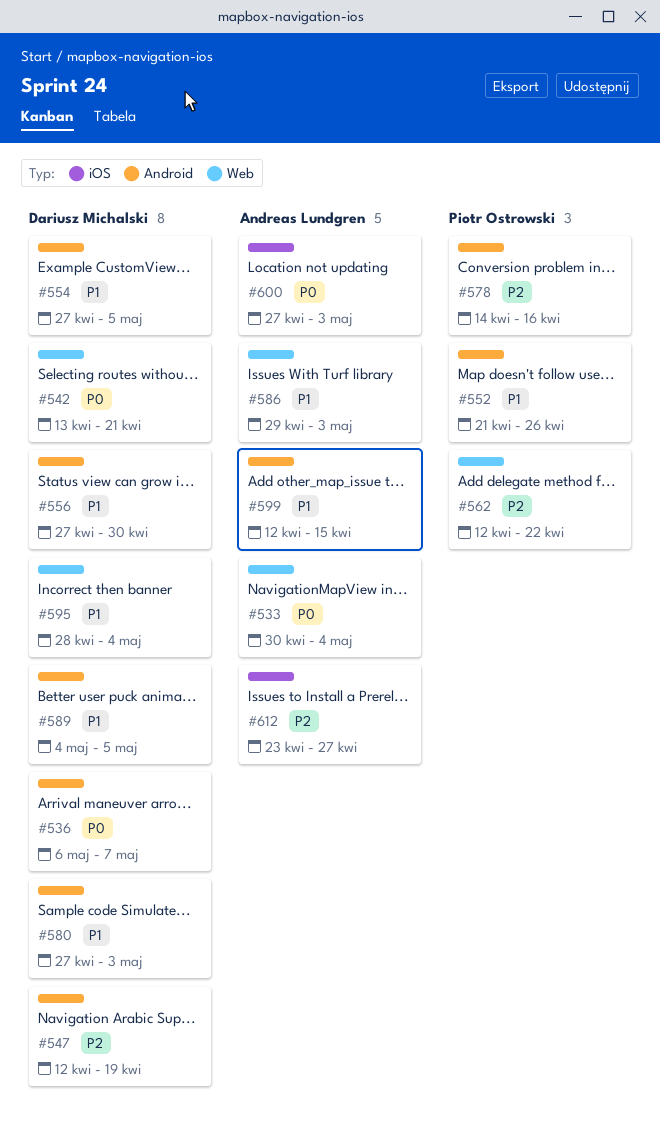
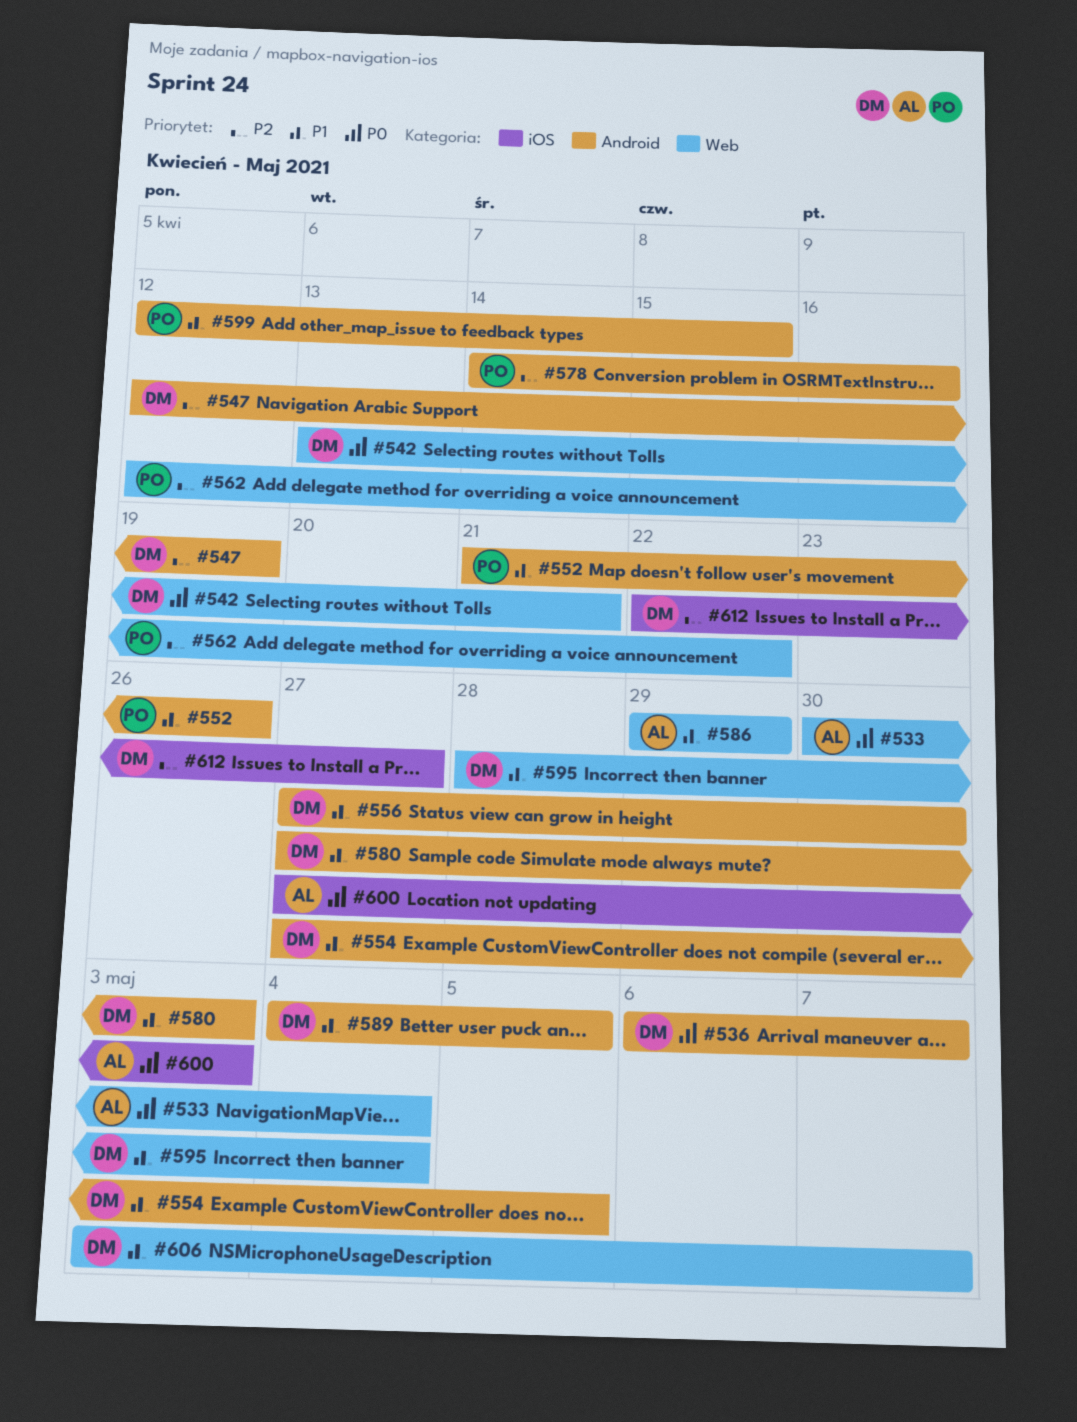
#586, due: May 3 -> Apr 29
#599, owner: Andreas Lundgren -> Piotr Ostrowski
#606: none -> present
#612, owner: Andreas Lundgren -> Dariusz Michalski
#612, start: Apr 23 -> Apr 22

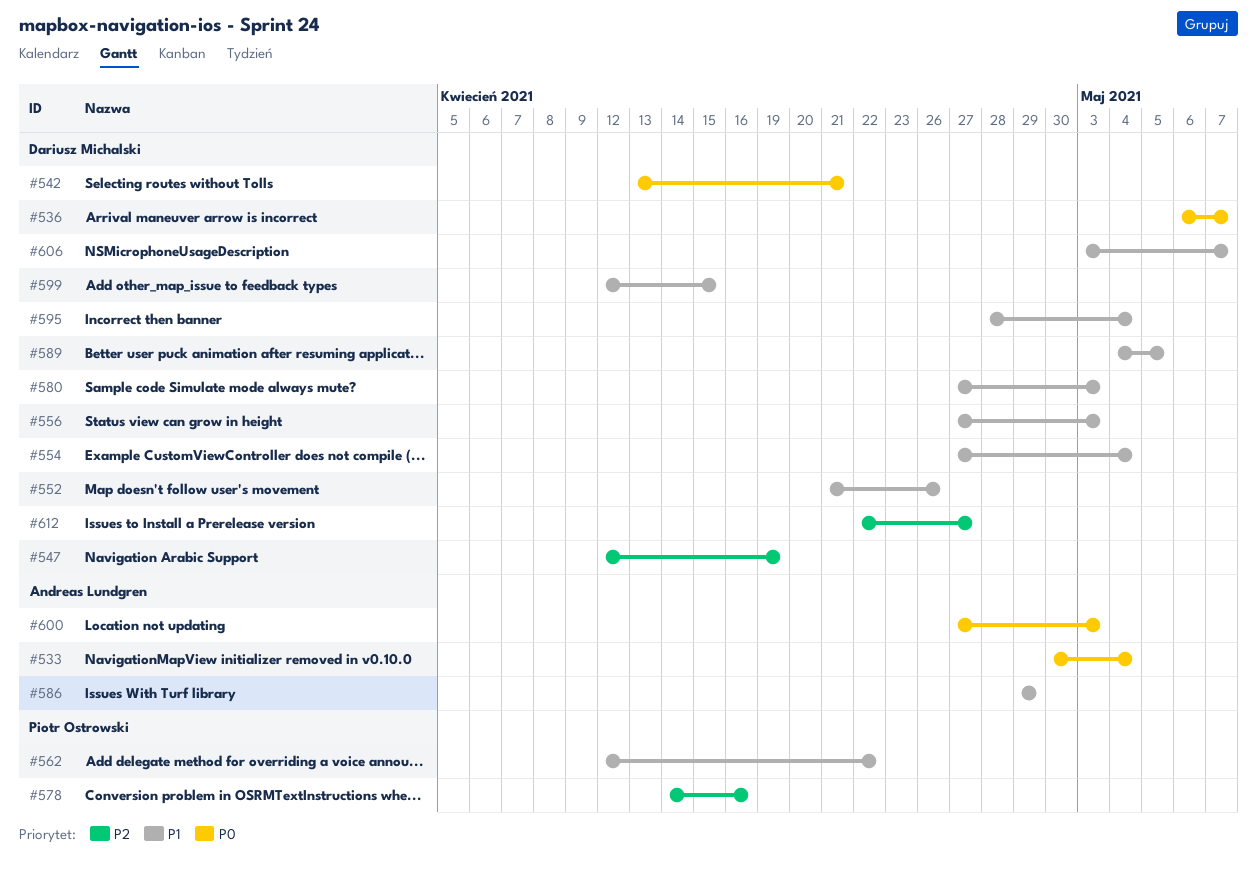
#552, owner: Piotr Ostrowski -> Dariusz Michalski
#554, due: May 5 -> May 4
#556, due: Apr 30 -> May 3
#562, priority: P2 -> P1
#599, owner: Piotr Ostrowski -> Dariusz Michalski

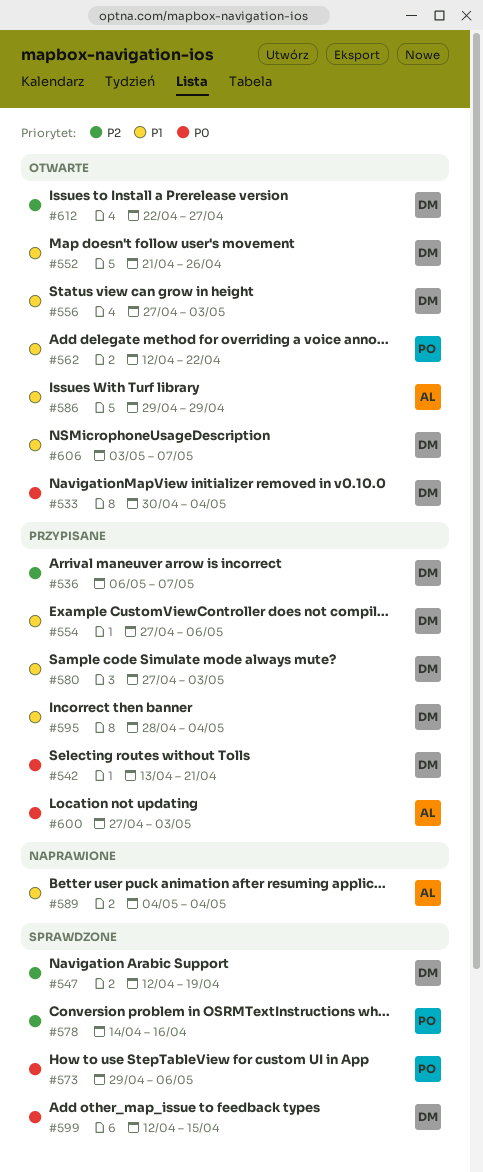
#533, owner: Andreas Lundgren -> Dariusz Michalski
#536, priority: P0 -> P2
#554, due: May 4 -> May 6
#573: none -> present
#589, owner: Dariusz Michalski -> Andreas Lundgren
#589, due: May 5 -> May 4
#599, priority: P1 -> P0

